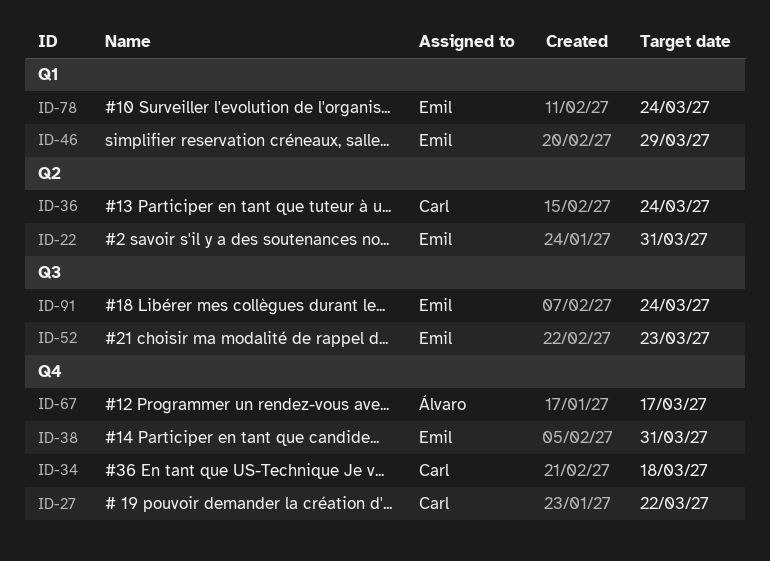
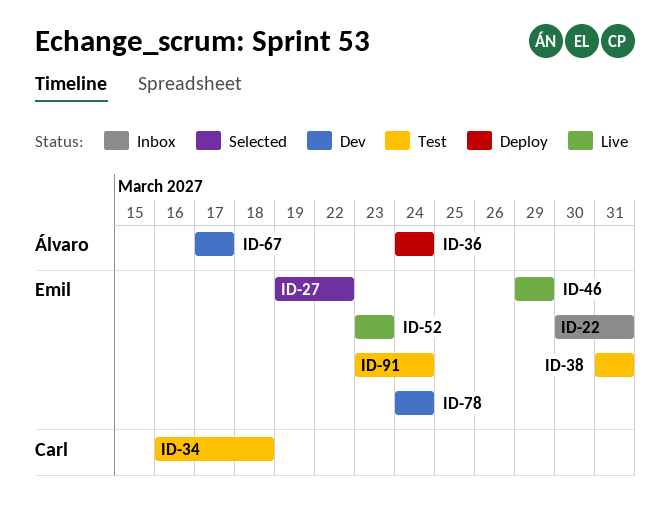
ID-27, owner: Carl -> Emil
ID-36, owner: Carl -> Álvaro

